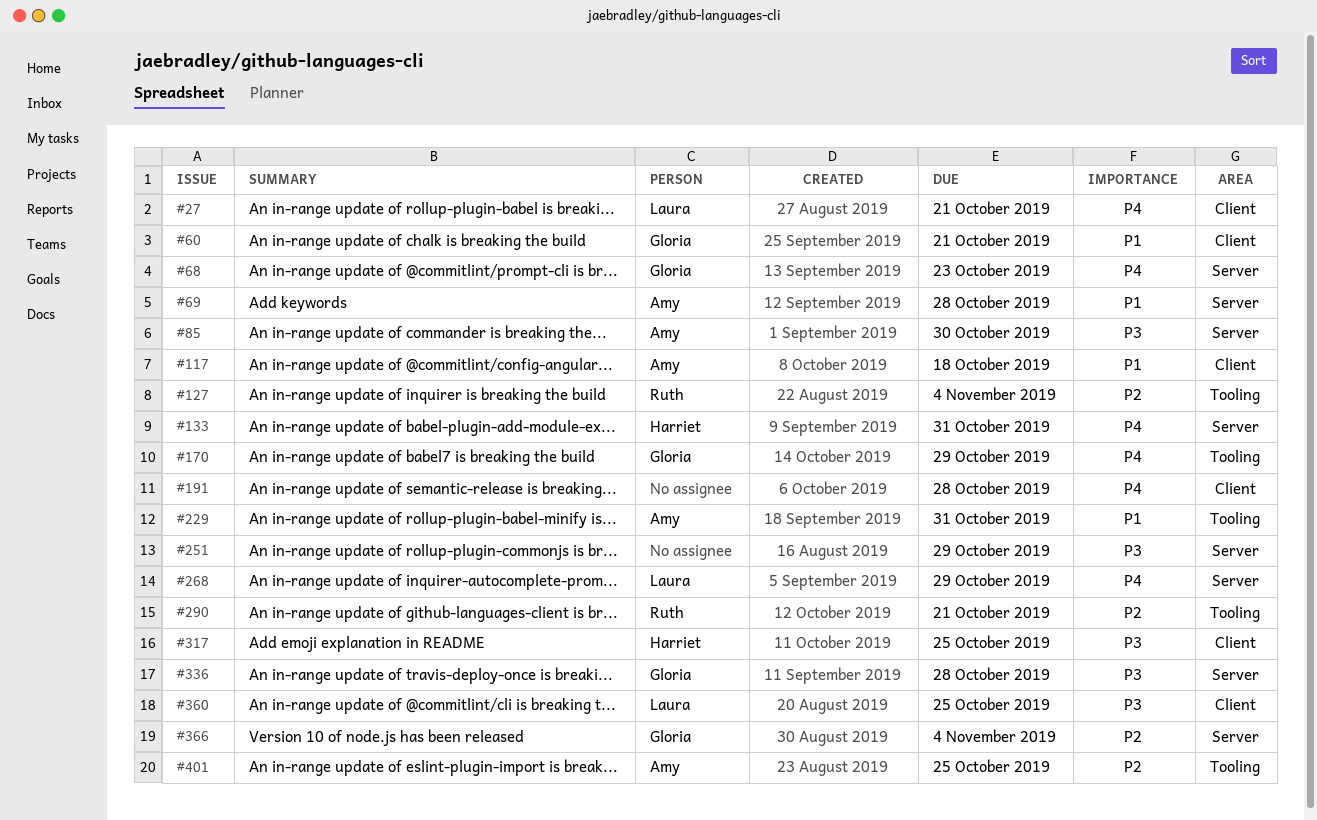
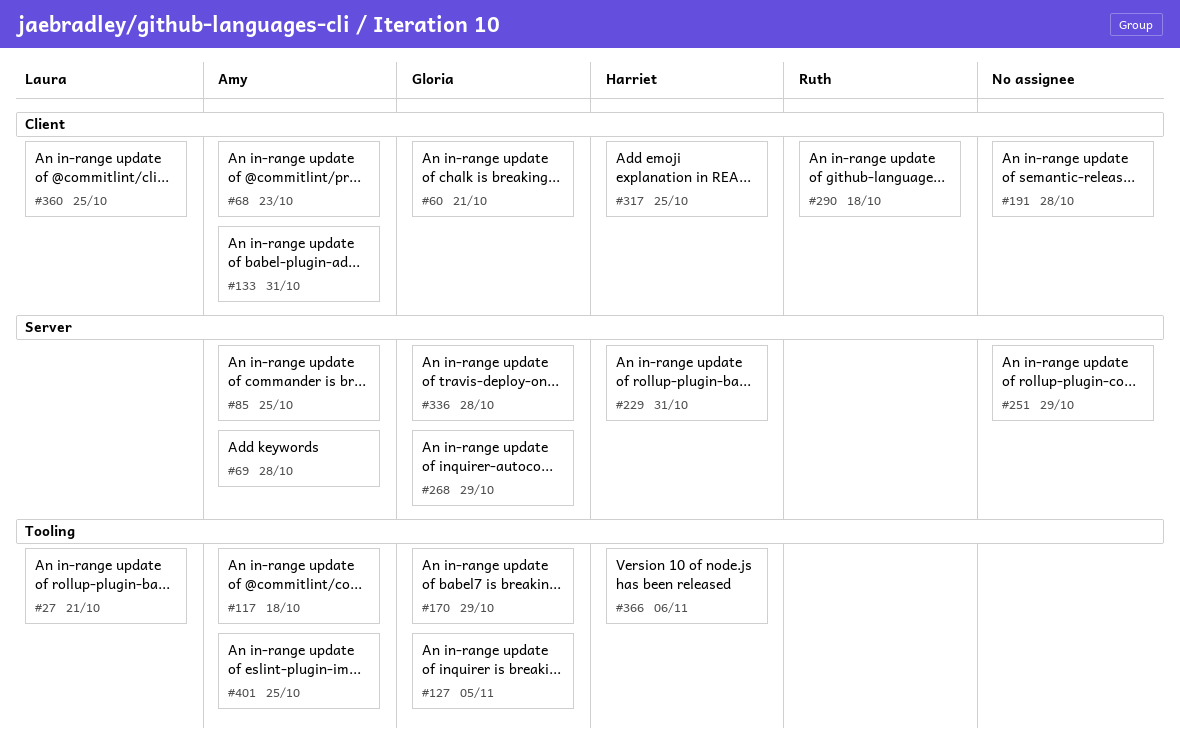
#27, label: Client -> Tooling
#68, owner: Gloria -> Amy
#68, label: Server -> Client
#85, due: Oct 30 -> Oct 25
#117, label: Client -> Tooling
#127, owner: Ruth -> Gloria
#127, due: Nov 4 -> Nov 5
#133, owner: Harriet -> Amy
#133, label: Server -> Client
#229, owner: Amy -> Harriet
#229, label: Tooling -> Server
#268, owner: Laura -> Gloria
#290, label: Tooling -> Client
#290, due: Oct 21 -> Oct 18
#366, owner: Gloria -> Harriet
#366, label: Server -> Tooling
#366, due: Nov 4 -> Nov 6

